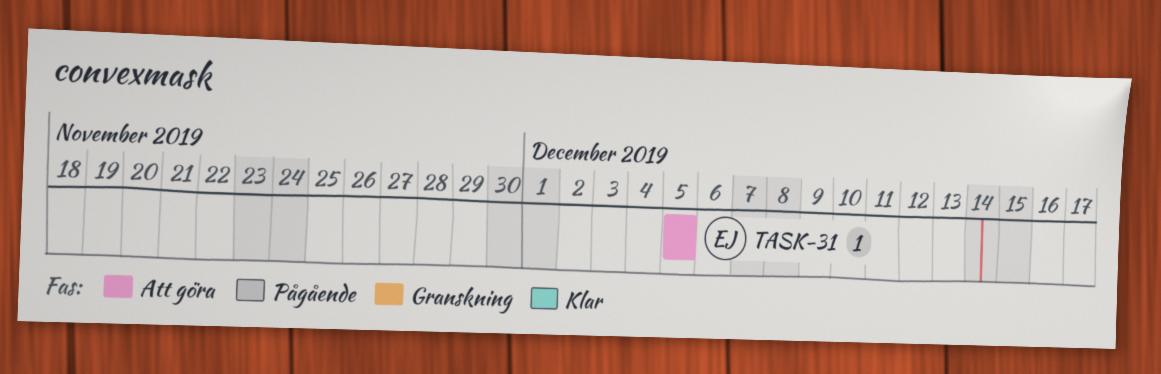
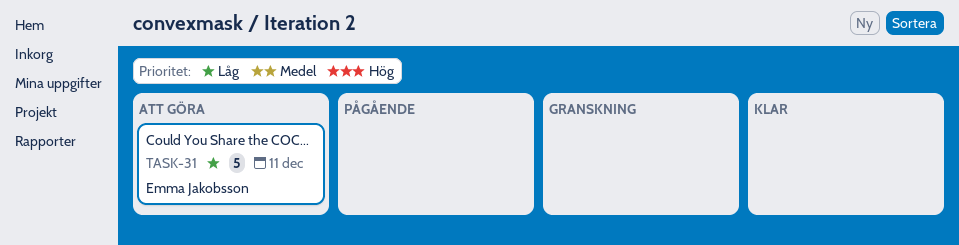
TASK-31, estimate: 1 -> 5
TASK-31, due: Dec 5 -> Dec 11

